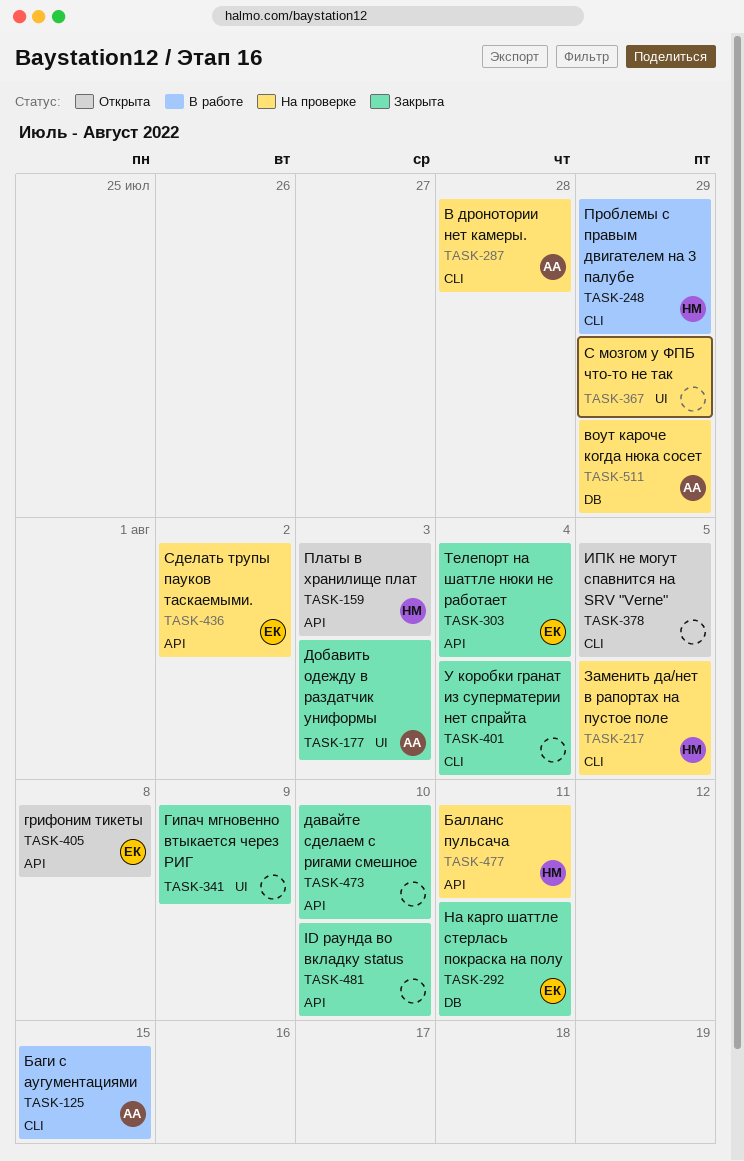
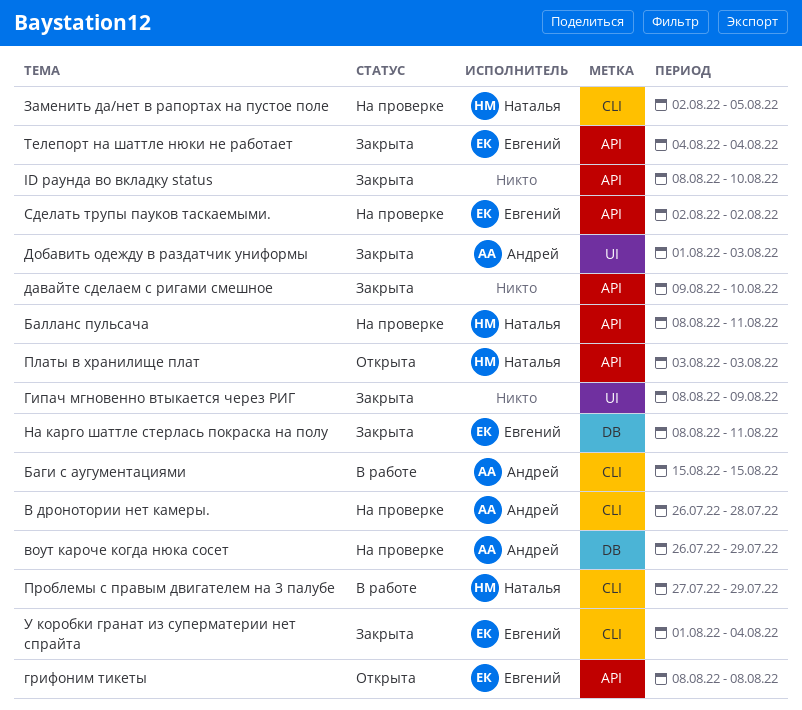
C мозгом у ФПБ что-то не так: present -> none
ИПК не могут спавнится на SRV "Verne": present -> none
У коробки гранат из суперматерии нет спрайта, owner: none -> Евгений

